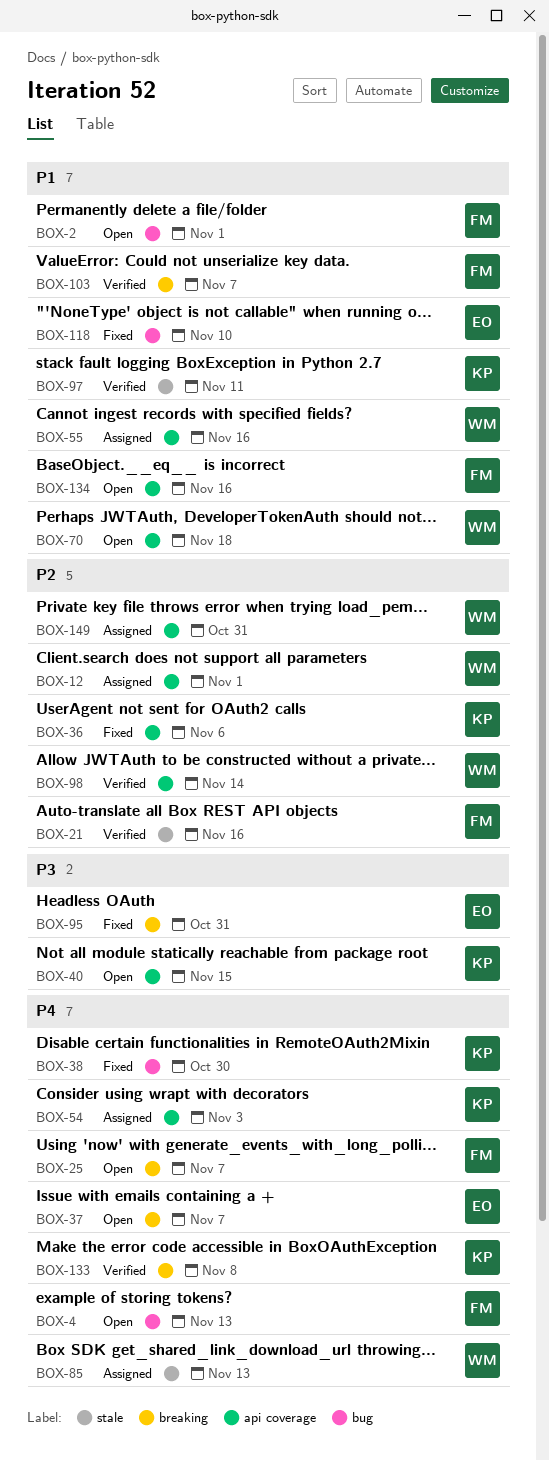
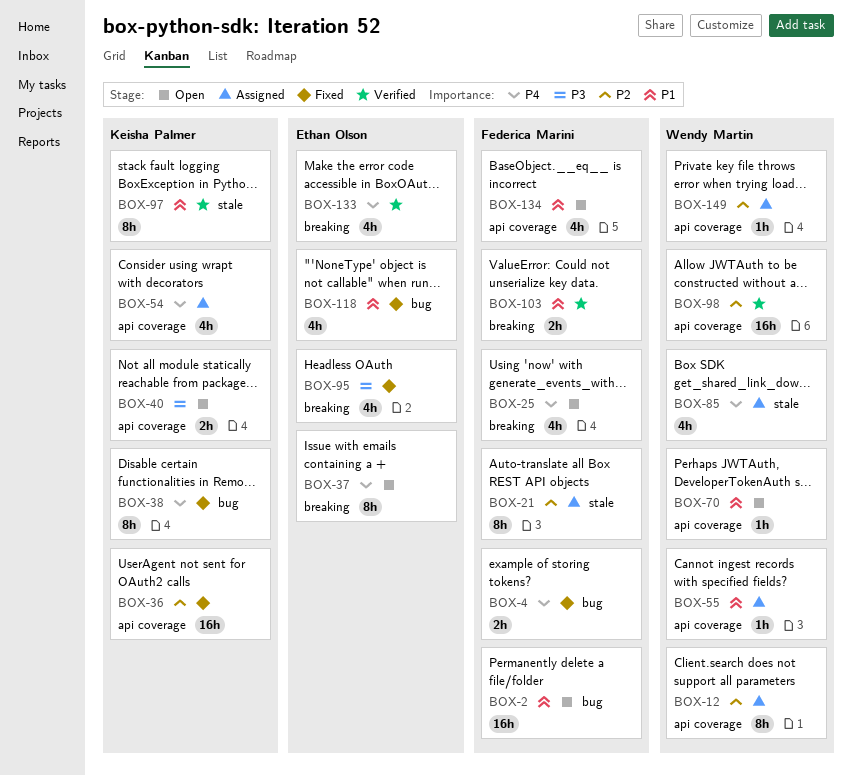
BOX-4, status: Open -> Fixed
BOX-21, status: Verified -> Assigned
BOX-133, owner: Keisha Palmer -> Ethan Olson

